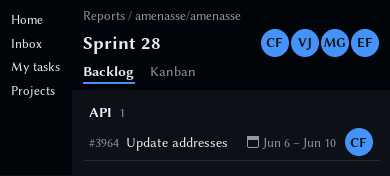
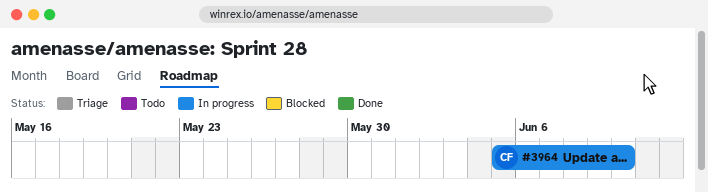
#3964, start: Jun 6 -> Jun 5

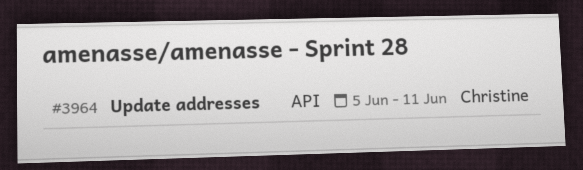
#3964, due: Jun 10 -> Jun 11

